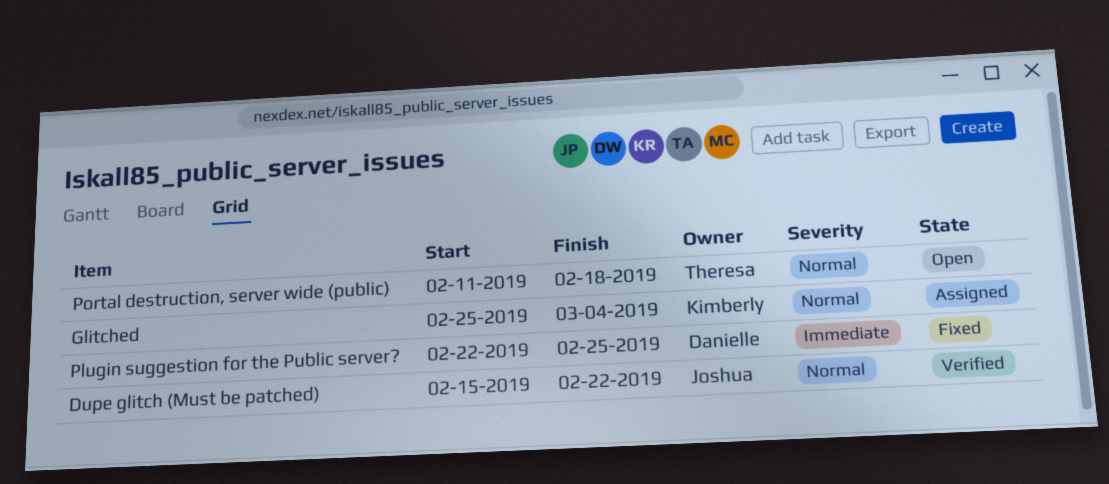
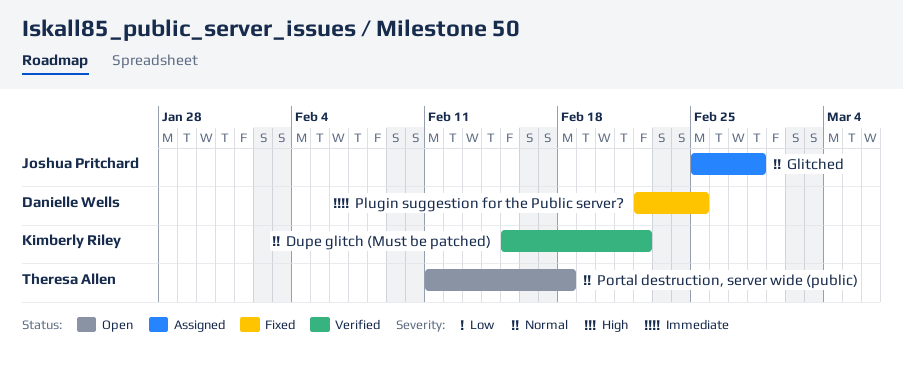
Dupe glitch (Must be patched), owner: Joshua Pritchard -> Kimberly Riley
Glitched, owner: Kimberly Riley -> Joshua Pritchard
Glitched, due: Mar 4 -> Feb 28

